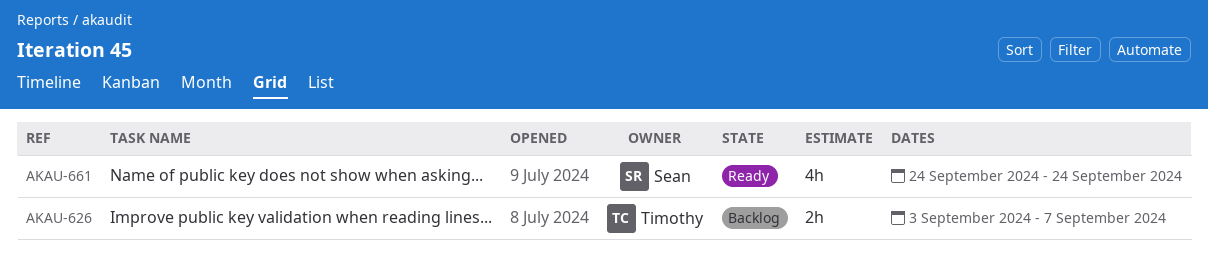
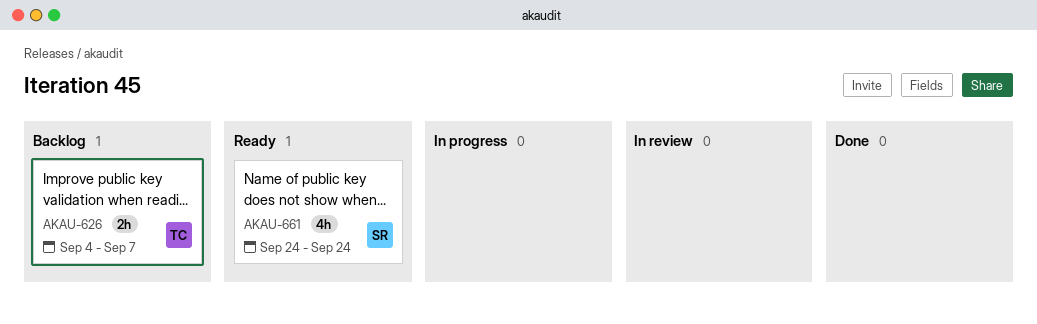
AKAU-626, start: Sep 3 -> Sep 4

